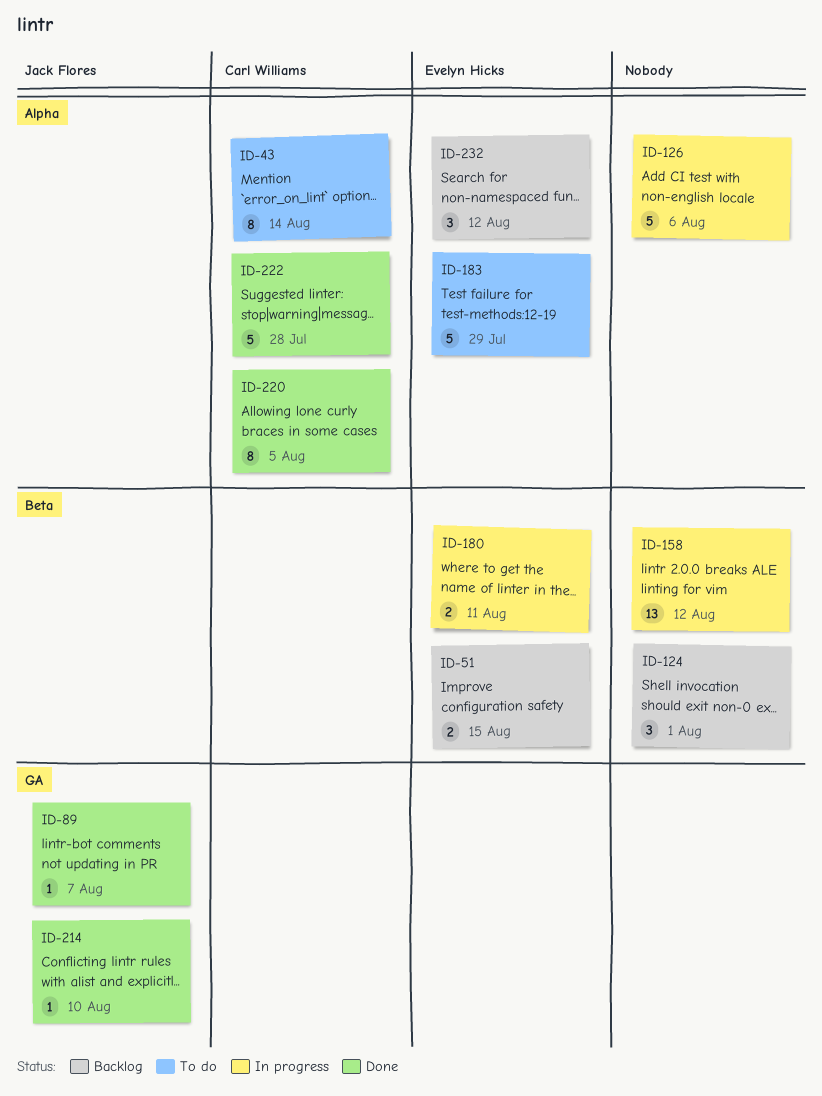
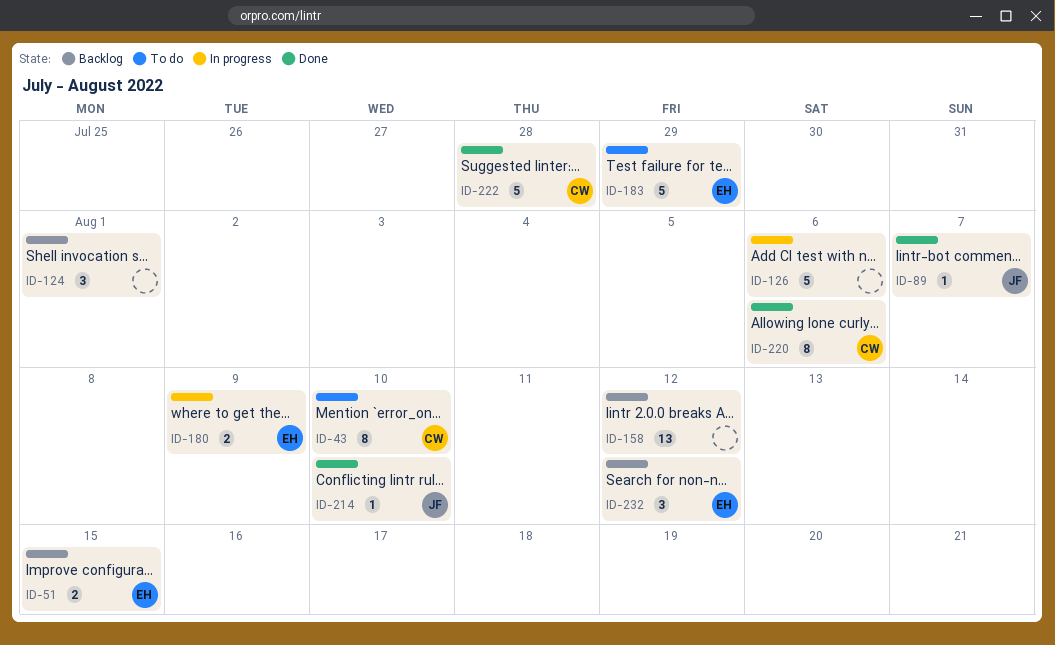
ID-43, due: Aug 14 -> Aug 10
ID-158, status: In progress -> Backlog
ID-180, due: Aug 11 -> Aug 9
ID-220, due: Aug 5 -> Aug 6

